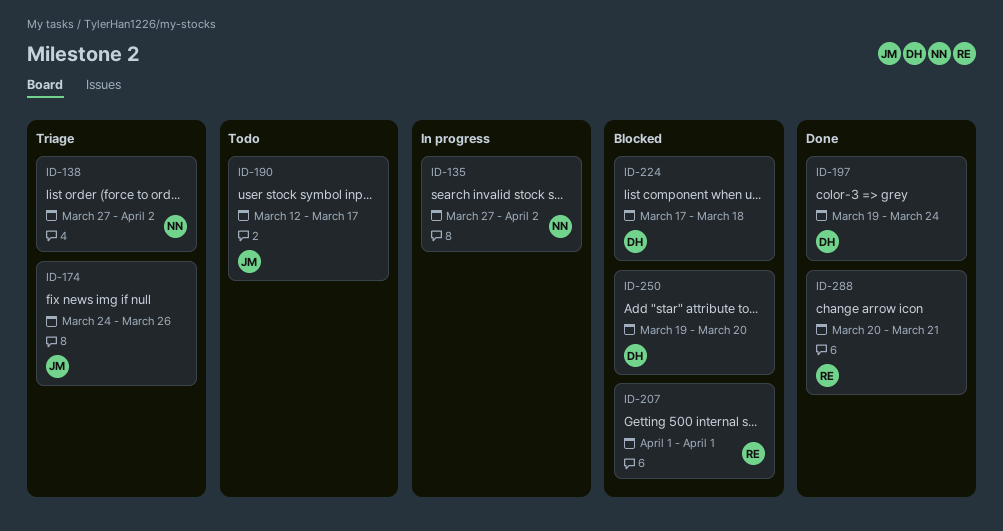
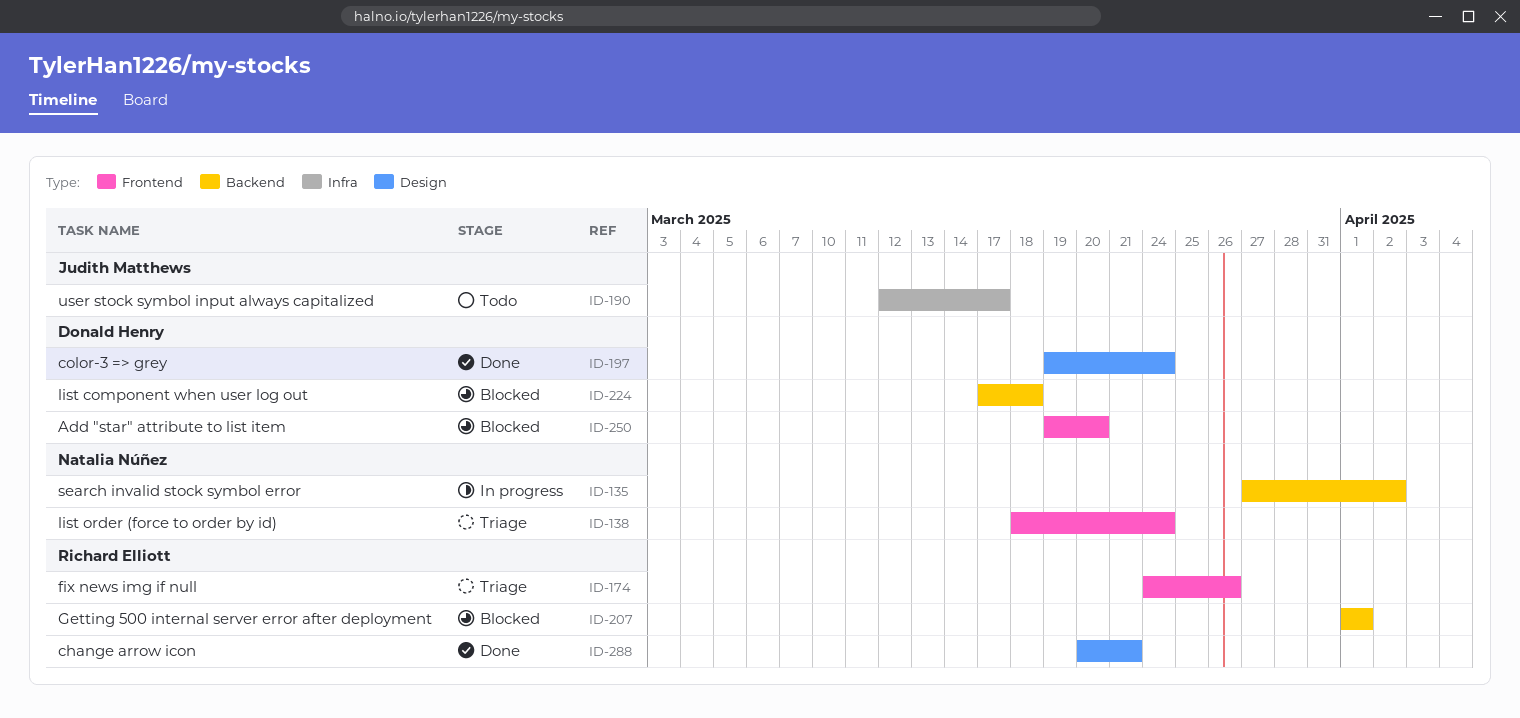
ID-138, start: Mar 27 -> Mar 18
ID-138, due: Apr 2 -> Mar 24
ID-174, owner: Judith Matthews -> Richard Elliott

